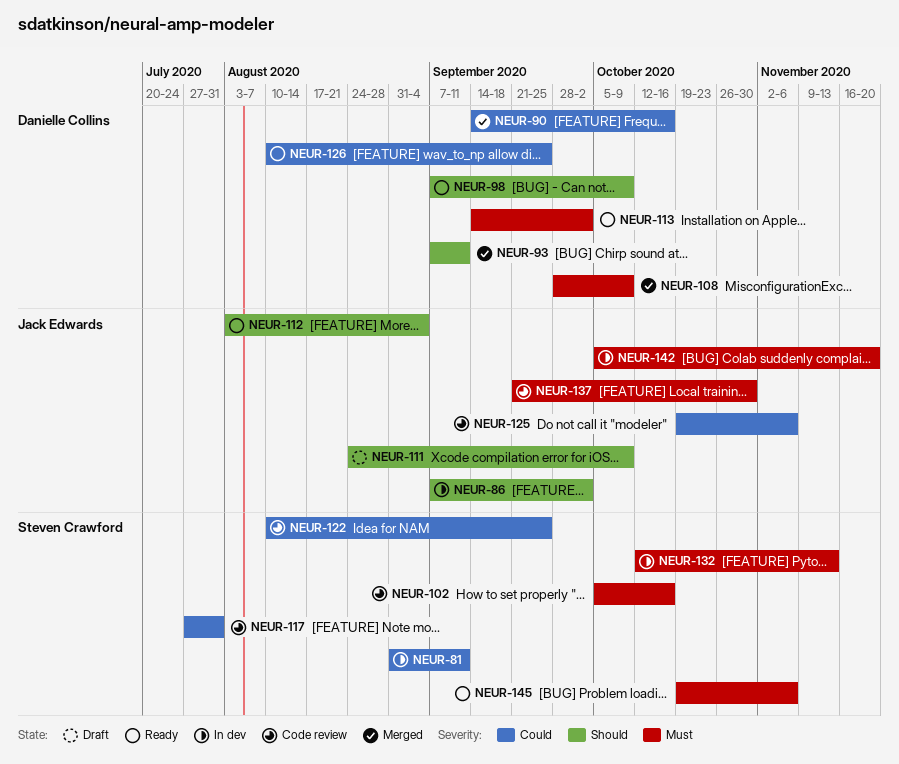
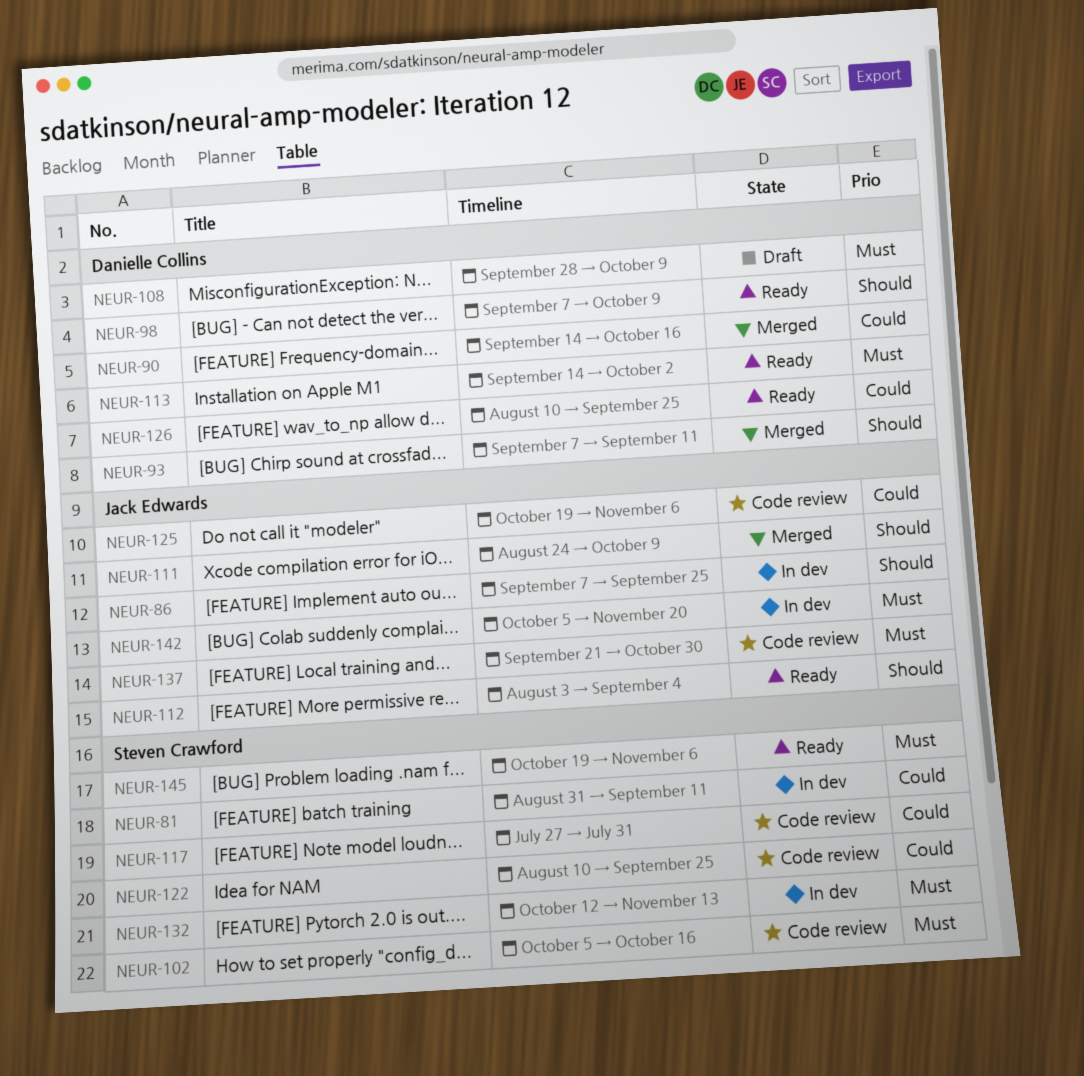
NEUR-86, due: Oct 2 -> Sep 25
NEUR-108, status: Merged -> Draft
NEUR-111, status: Draft -> Merged

